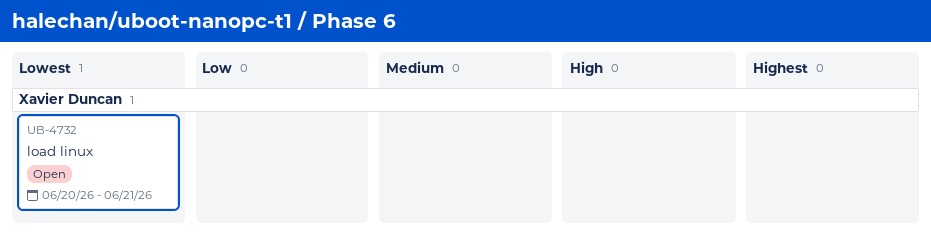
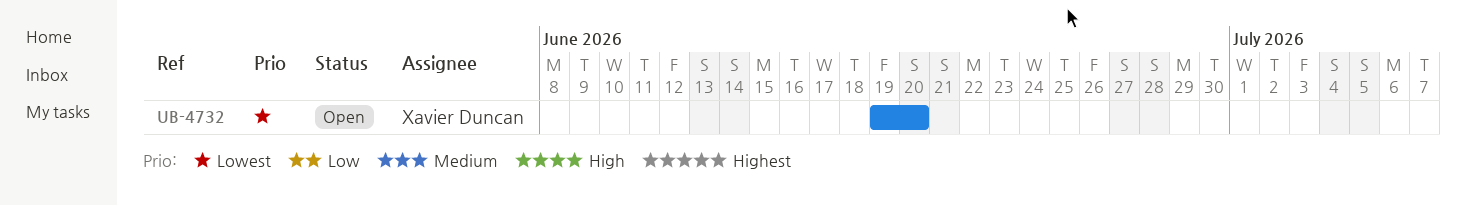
UB-4732, start: Jun 20 -> Jun 19
UB-4732, due: Jun 21 -> Jun 20

